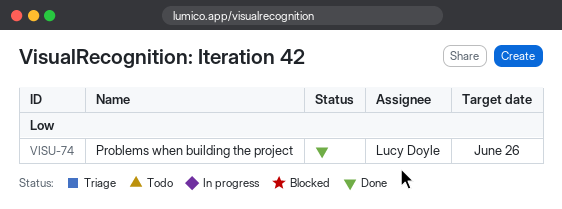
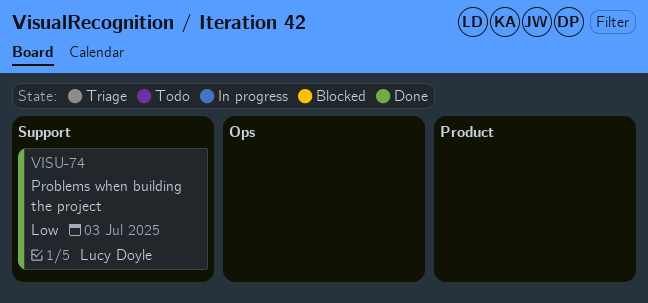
VISU-74, due: Jun 26 -> Jul 3

